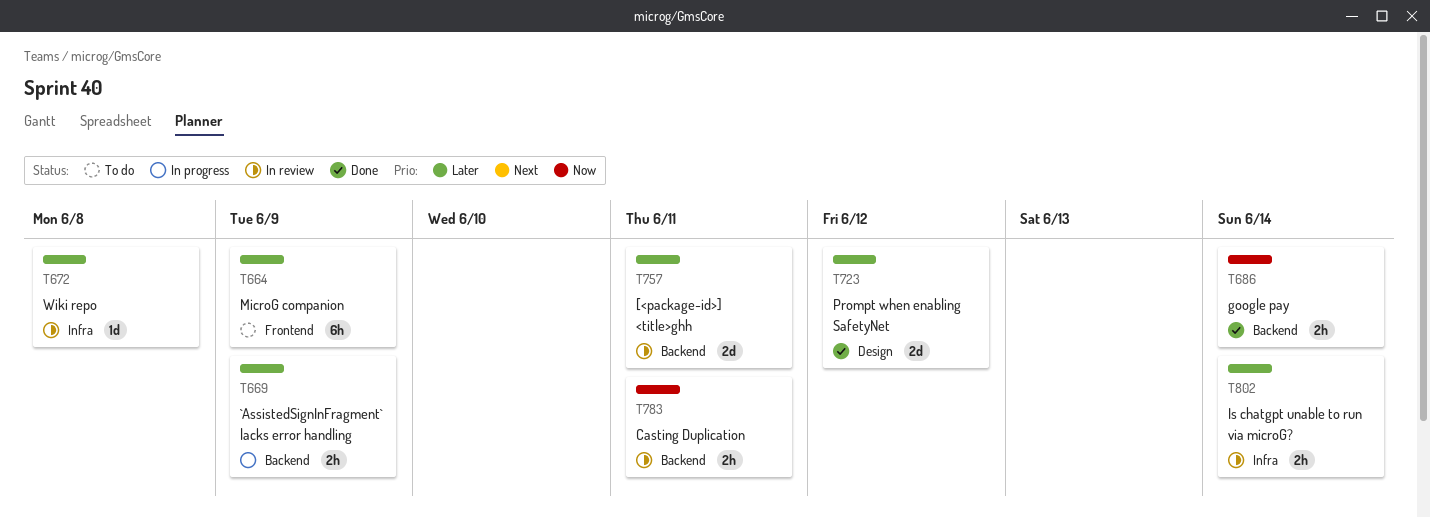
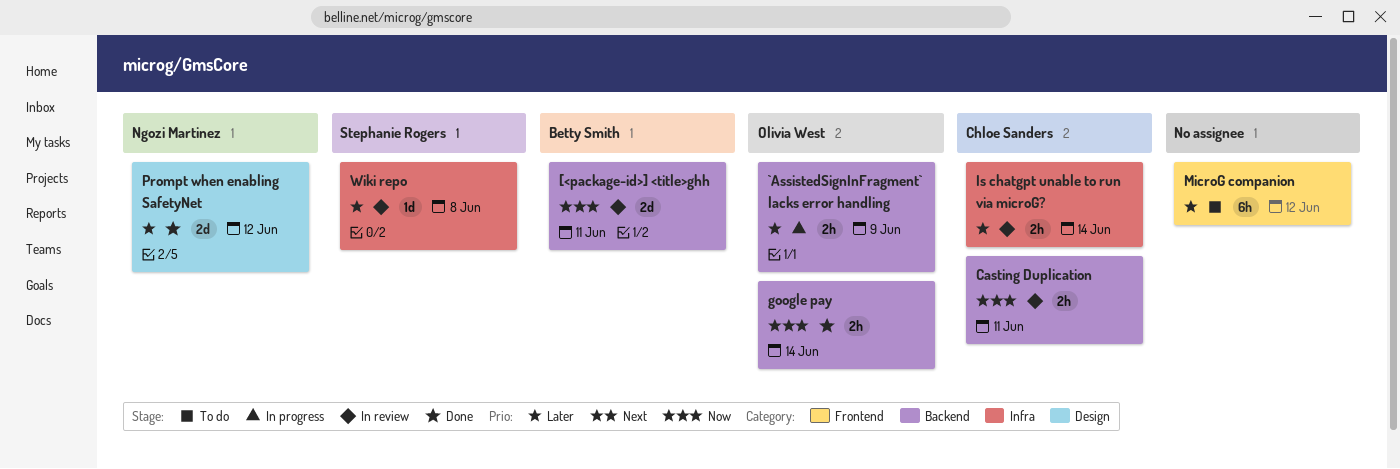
[<package-id>] <title>ghh, priority: Later -> Now
MicroG companion, due: Jun 9 -> Jun 12

